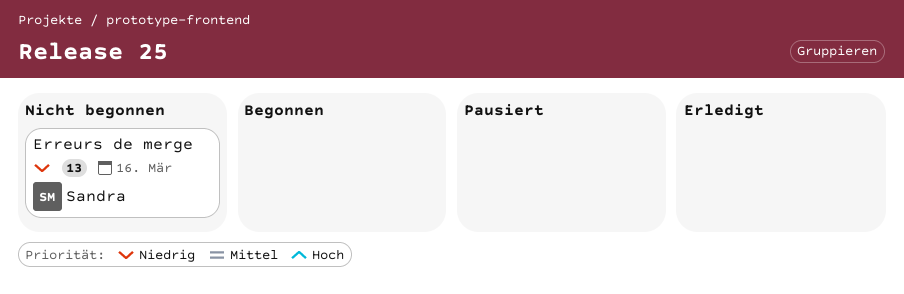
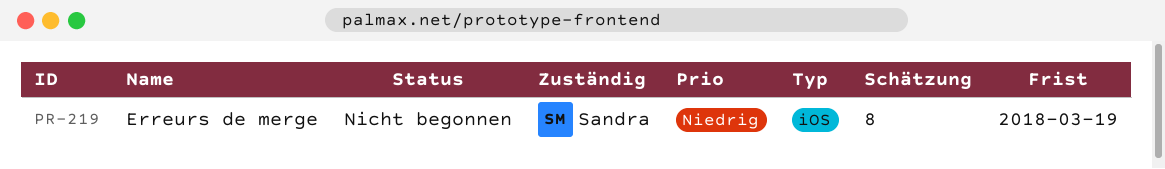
Erreurs de merge, estimate: 13 -> 8
Erreurs de merge, due: Mar 16 -> Mar 19

